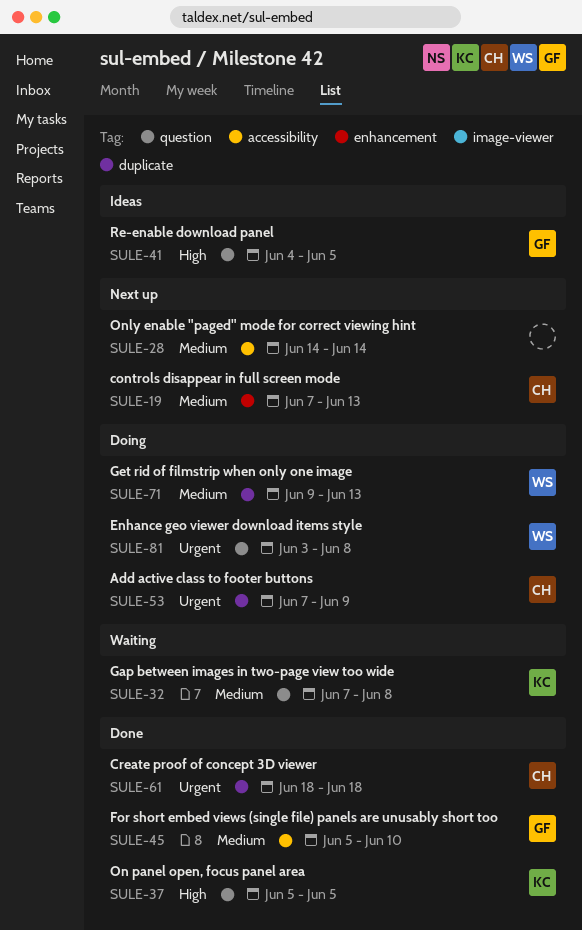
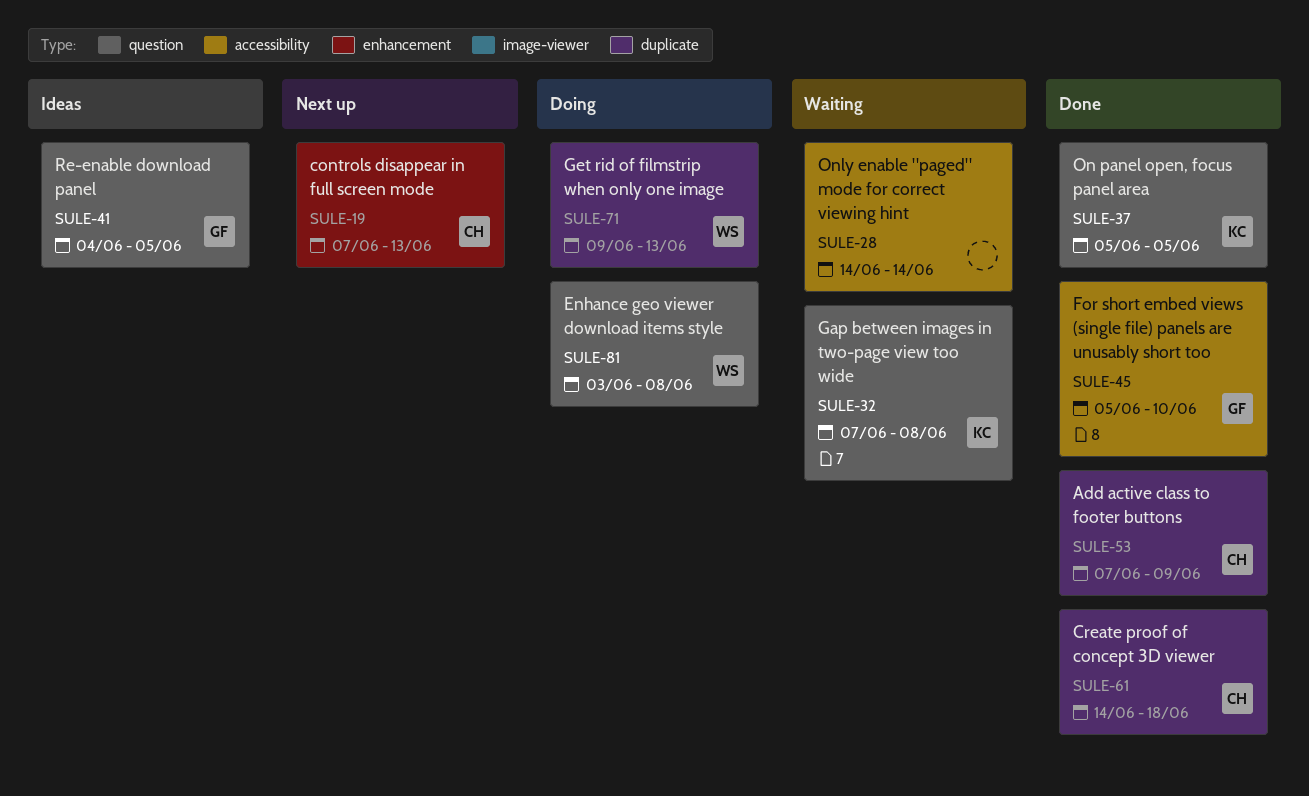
SULE-28, status: Next up -> Waiting
SULE-53, status: Doing -> Done
SULE-61, start: Jun 18 -> Jun 14

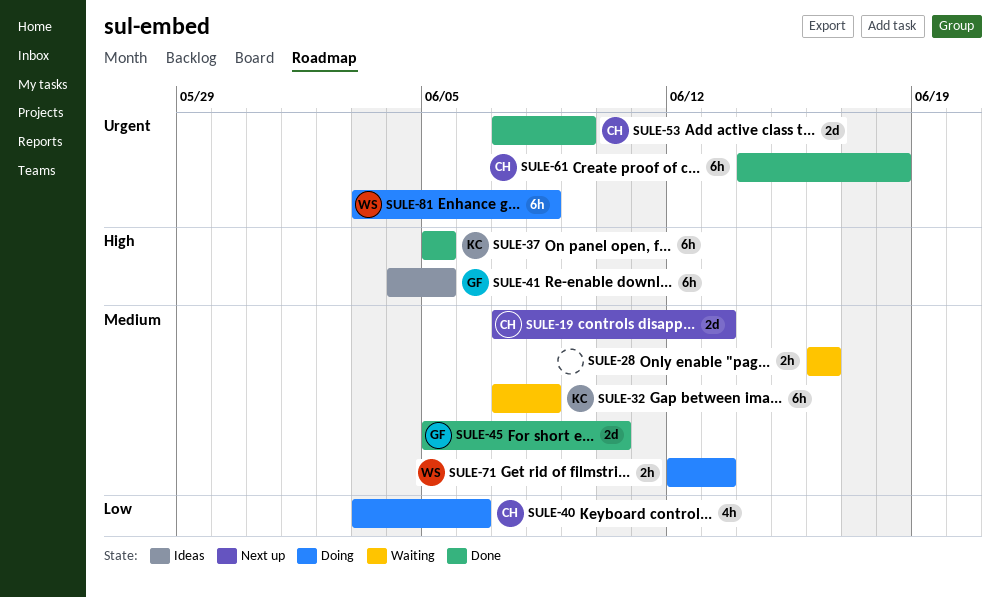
SULE-28, start: Jun 14 -> Jun 16
SULE-28, due: Jun 14 -> Jun 16
SULE-40: none -> present
SULE-71, start: Jun 9 -> Jun 12

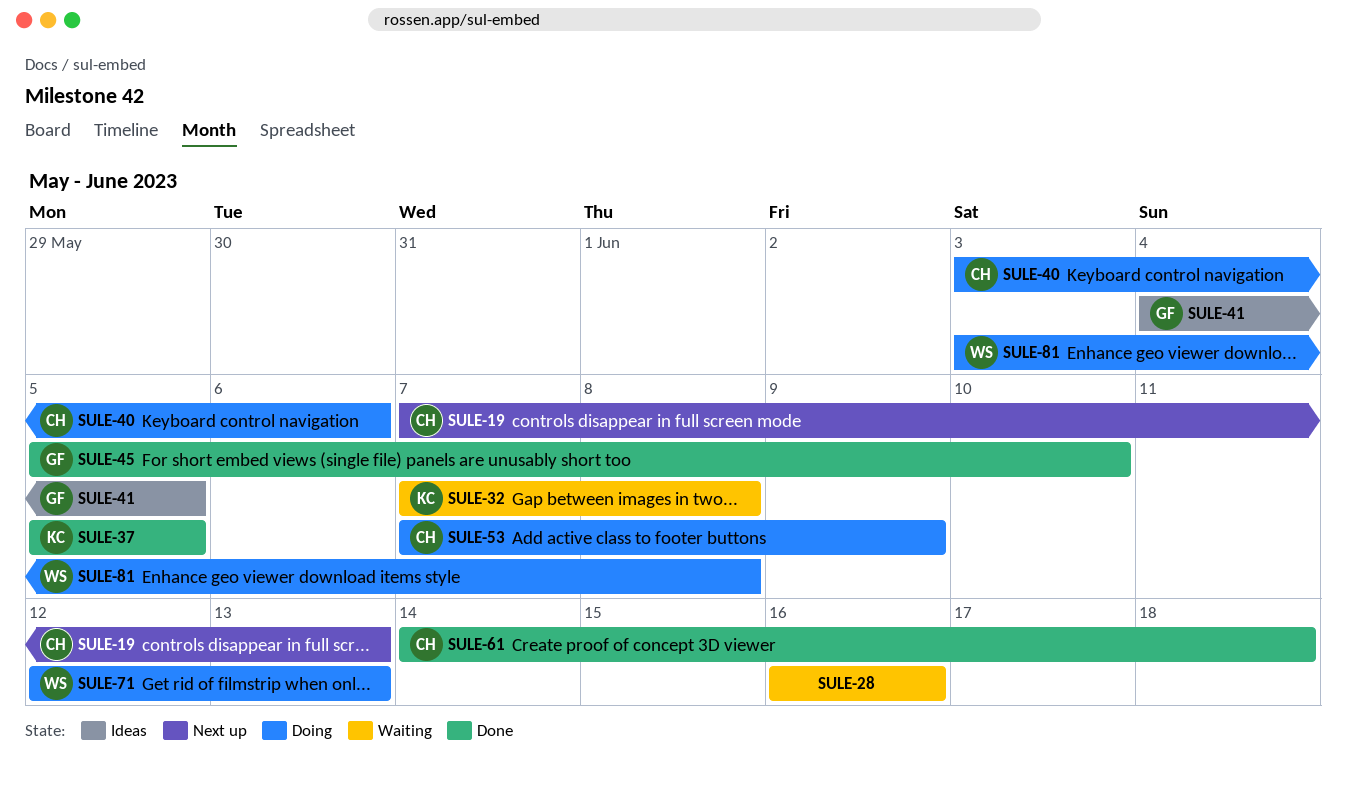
SULE-53, status: Done -> Doing

